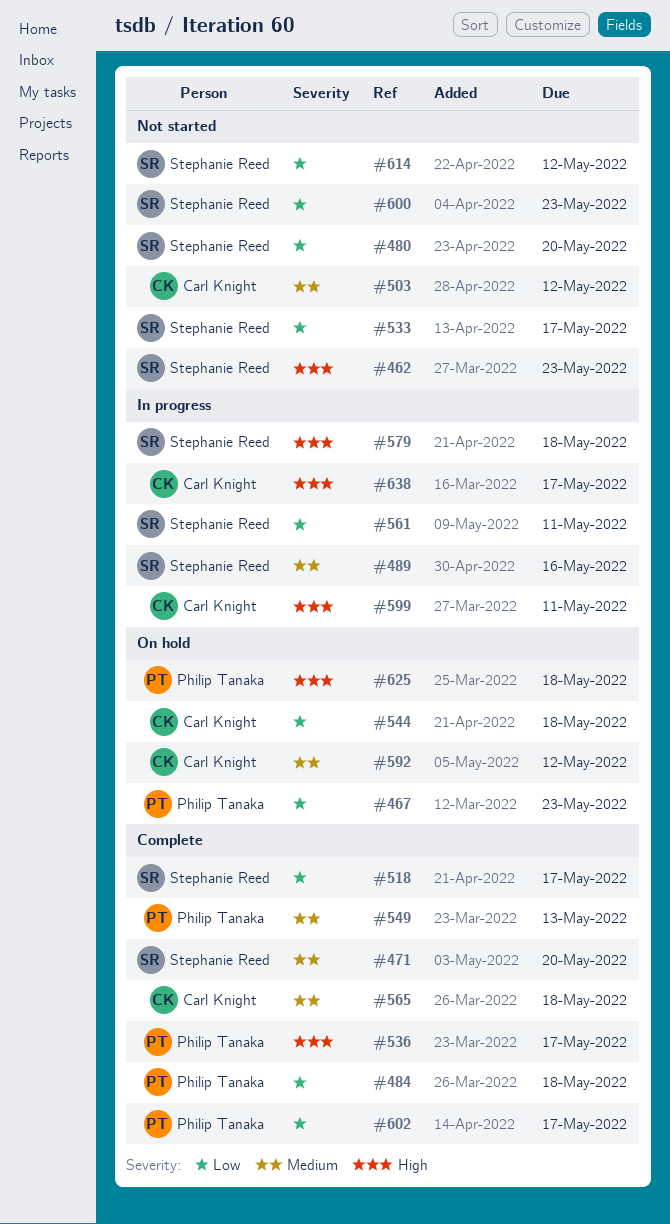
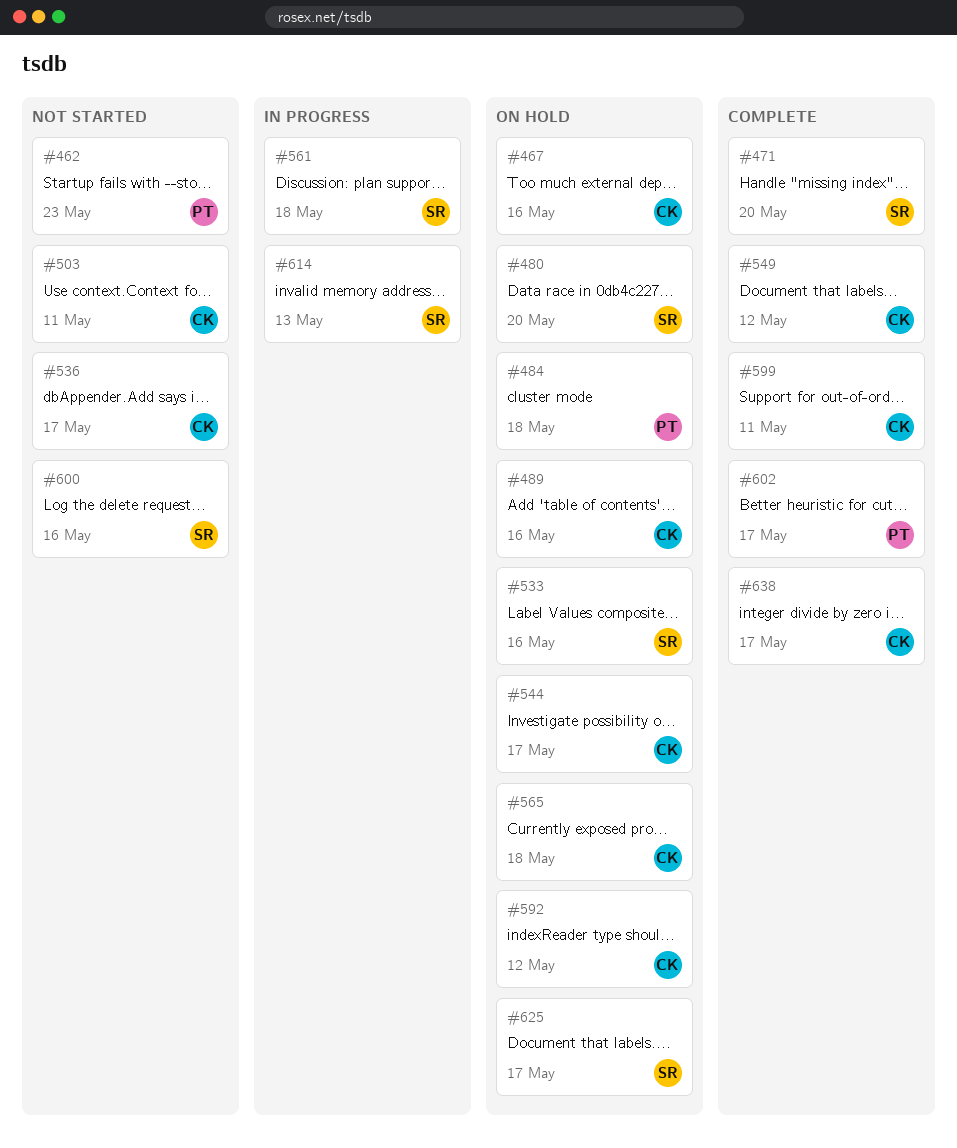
#462, owner: Stephanie Reed -> Philip Tanaka
#467, owner: Philip Tanaka -> Carl Knight
#467, due: May 23 -> May 16
#480, status: Not started -> On hold
#484, status: Complete -> On hold
#489, status: In progress -> On hold
#489, owner: Stephanie Reed -> Carl Knight
#503, due: May 12 -> May 11
#518: present -> none
#533, status: Not started -> On hold
#533, due: May 17 -> May 16
#536, status: Complete -> Not started
#536, owner: Philip Tanaka -> Carl Knight
#544, due: May 18 -> May 17
#549, owner: Philip Tanaka -> Carl Knight
#549, due: May 13 -> May 12
#561, due: May 11 -> May 18
#565, status: Complete -> On hold
#579: present -> none
#599, status: In progress -> Complete
#600, due: May 23 -> May 16
#614, status: Not started -> In progress
#614, due: May 12 -> May 13
#625, owner: Philip Tanaka -> Stephanie Reed
#625, due: May 18 -> May 17
#638, status: In progress -> Complete

